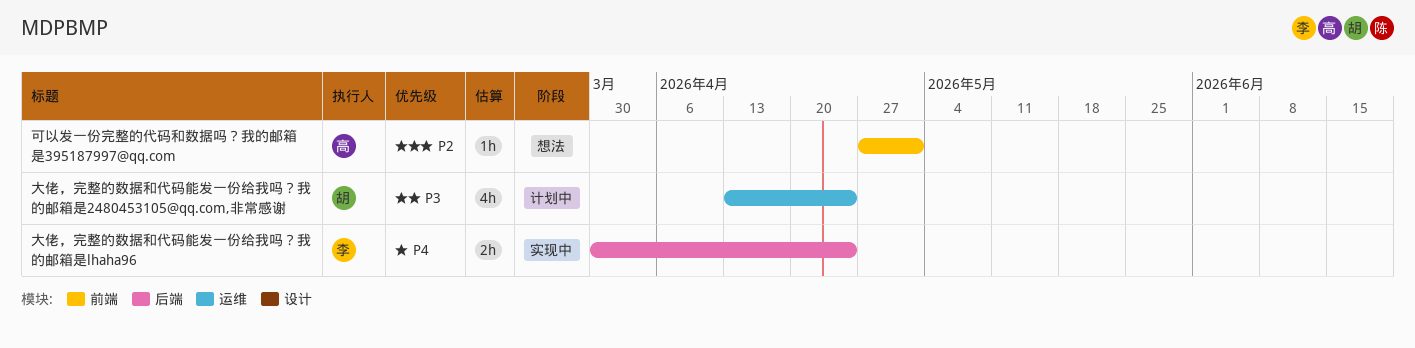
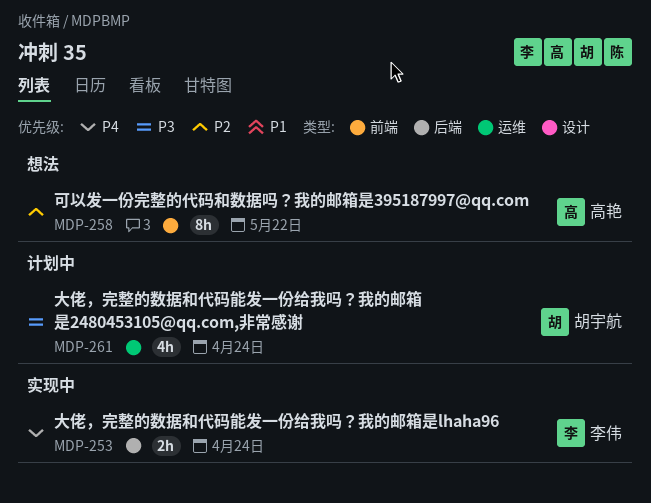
可以发一份完整的代码和数据吗？我的邮箱是395187997@qq.com, estimate: 1h -> 8h
可以发一份完整的代码和数据吗？我的邮箱是395187997@qq.com, due: May 1 -> May 22

